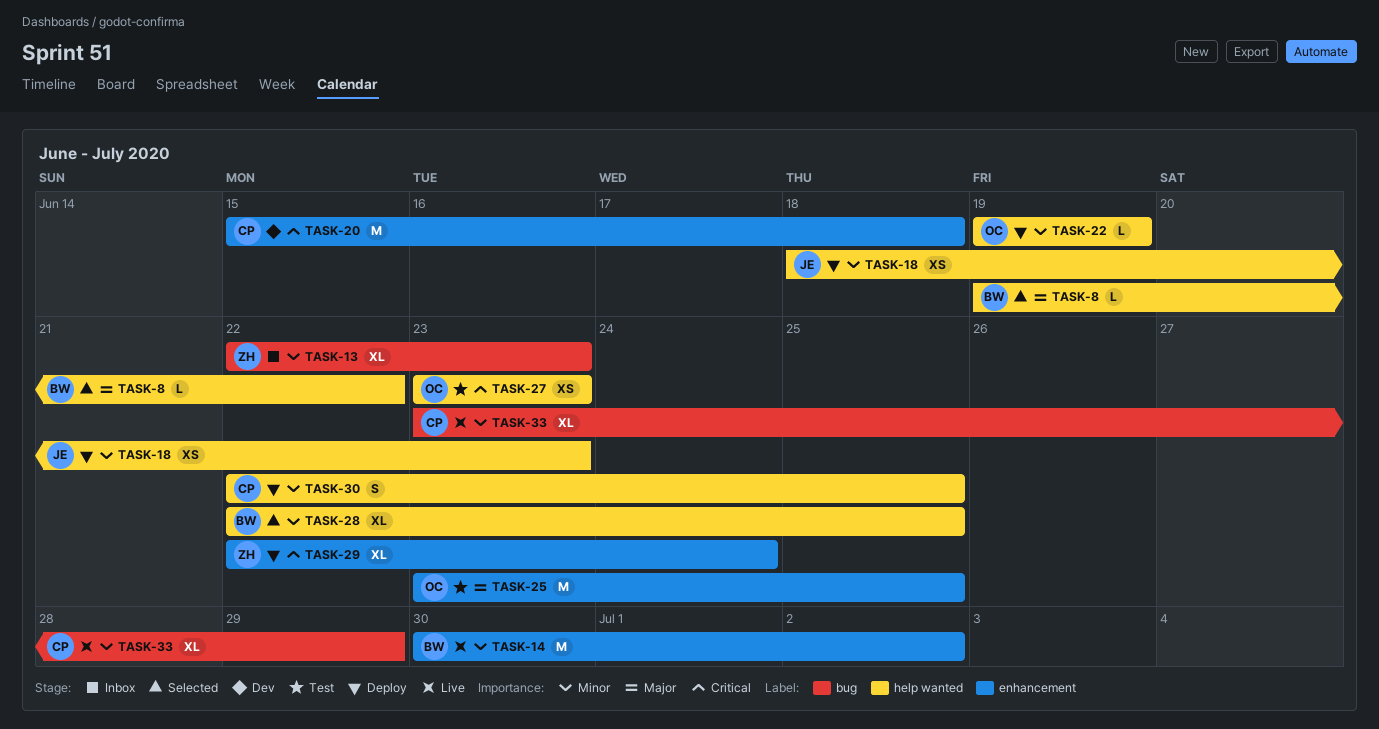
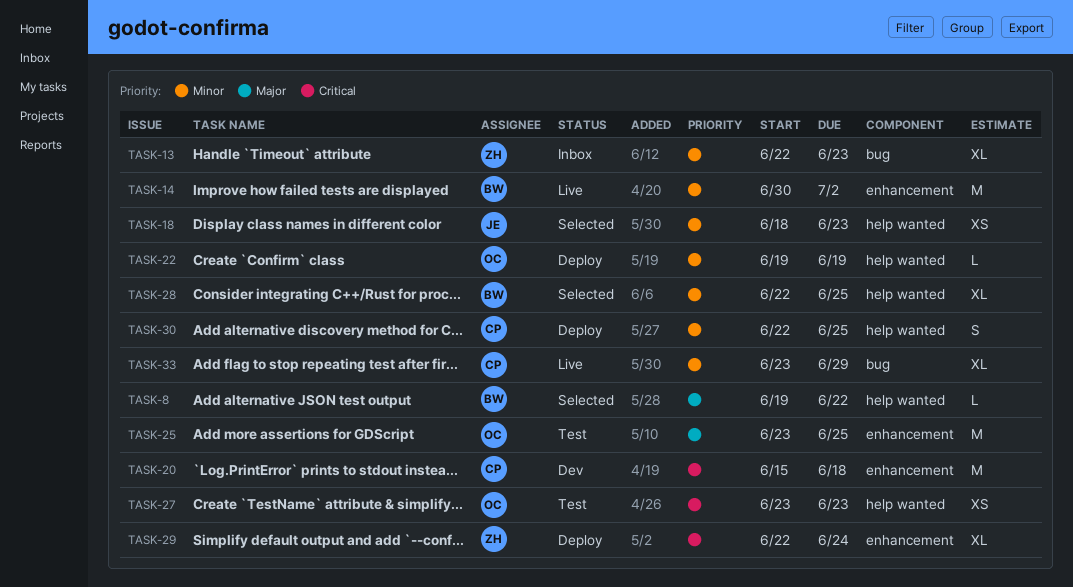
TASK-18, status: Deploy -> Selected

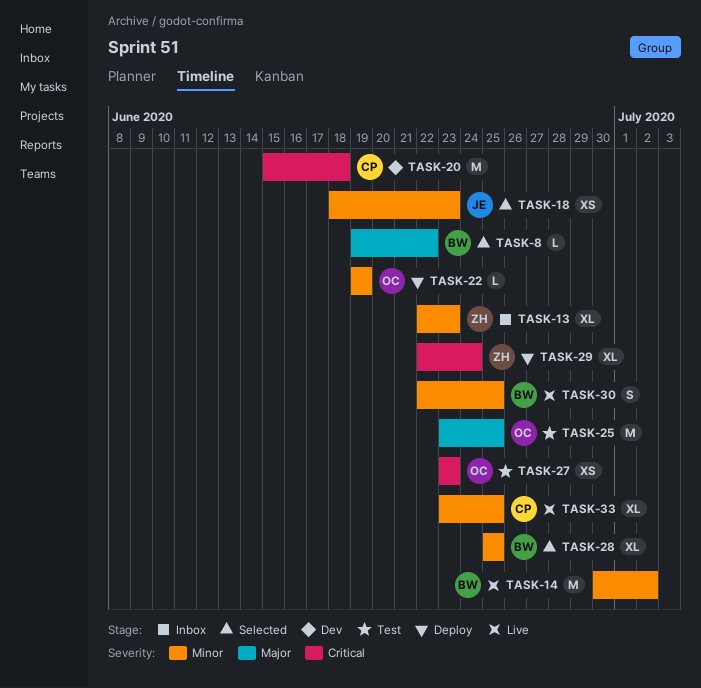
TASK-28, start: Jun 22 -> Jun 25
TASK-30, status: Deploy -> Live
TASK-30, owner: CP -> BW
TASK-33, due: Jun 29 -> Jun 25

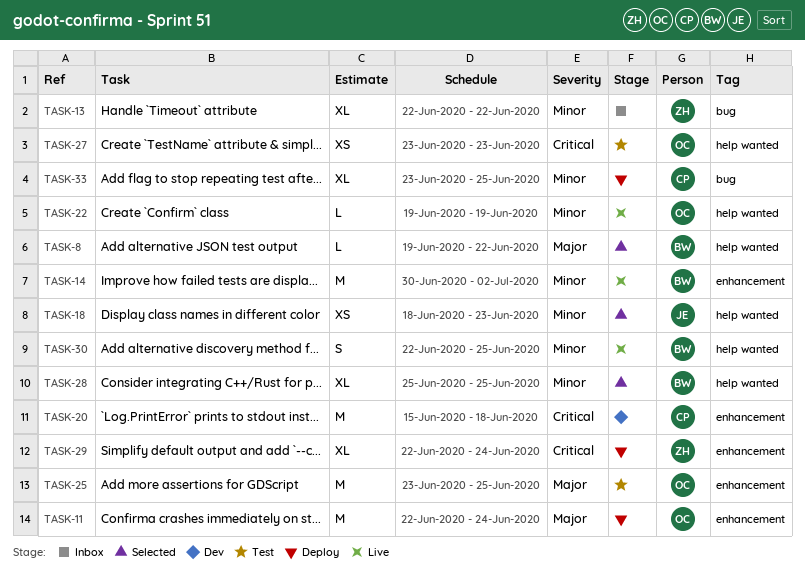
TASK-11: none -> present
TASK-13, due: Jun 23 -> Jun 22
TASK-22, status: Deploy -> Live
TASK-33, status: Live -> Deploy

